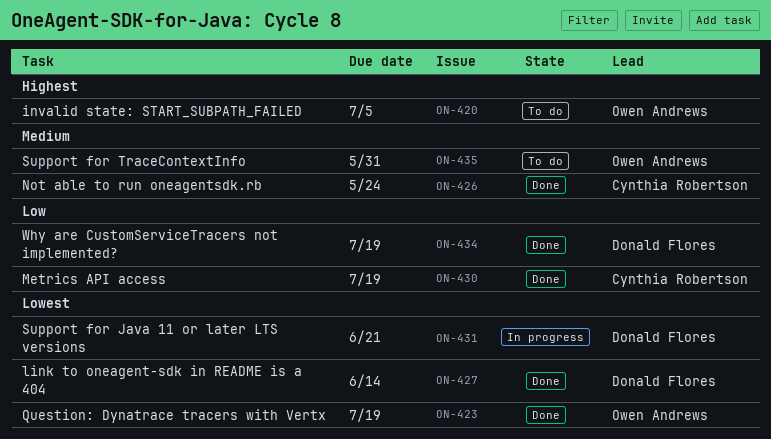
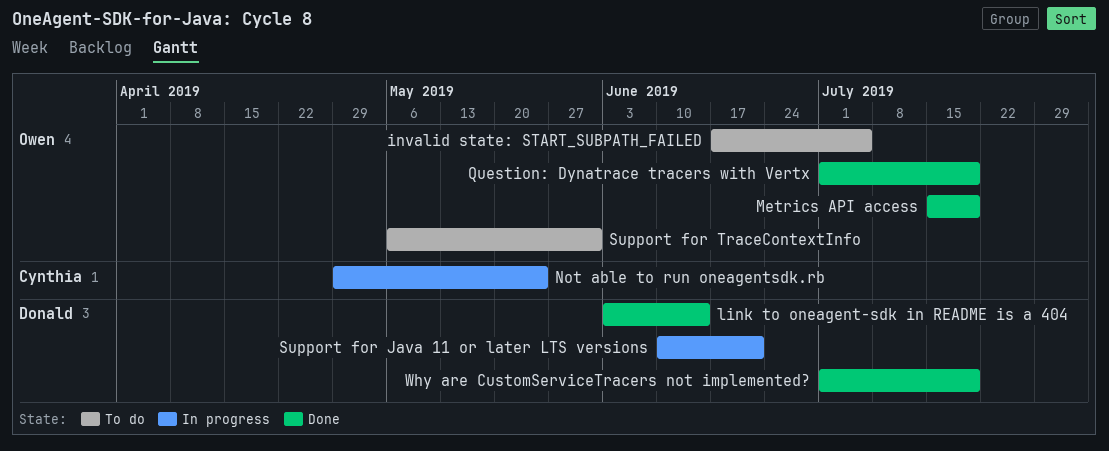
Metrics API access, owner: Cynthia Robertson -> Owen Andrews
Not able to run oneagentsdk.rb, status: Done -> In progress

